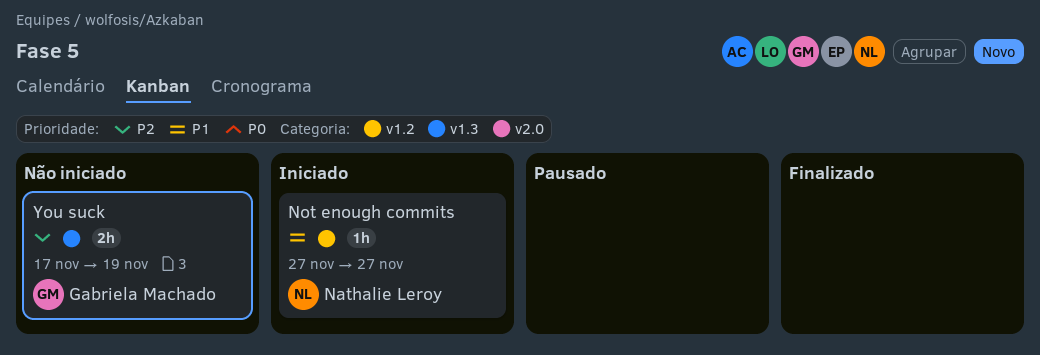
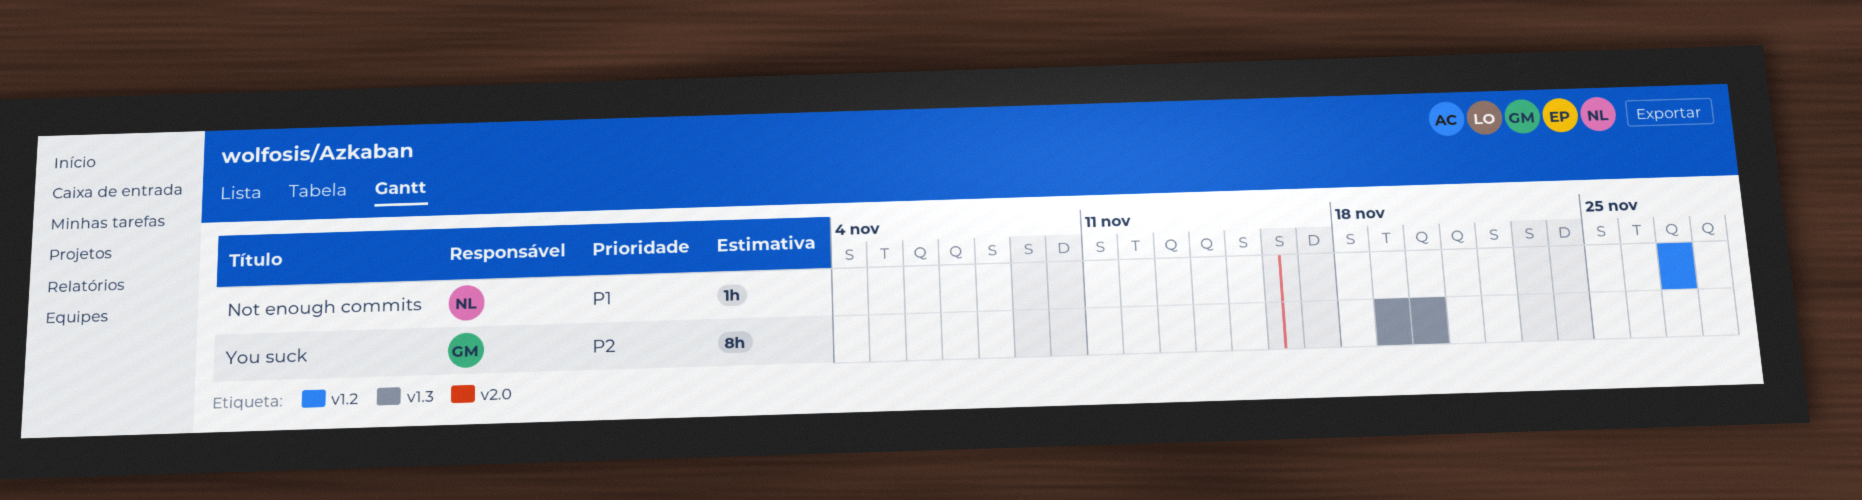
You suck, estimate: 2h -> 8h
You suck, start: Nov 17 -> Nov 19
You suck, due: Nov 19 -> Nov 20

